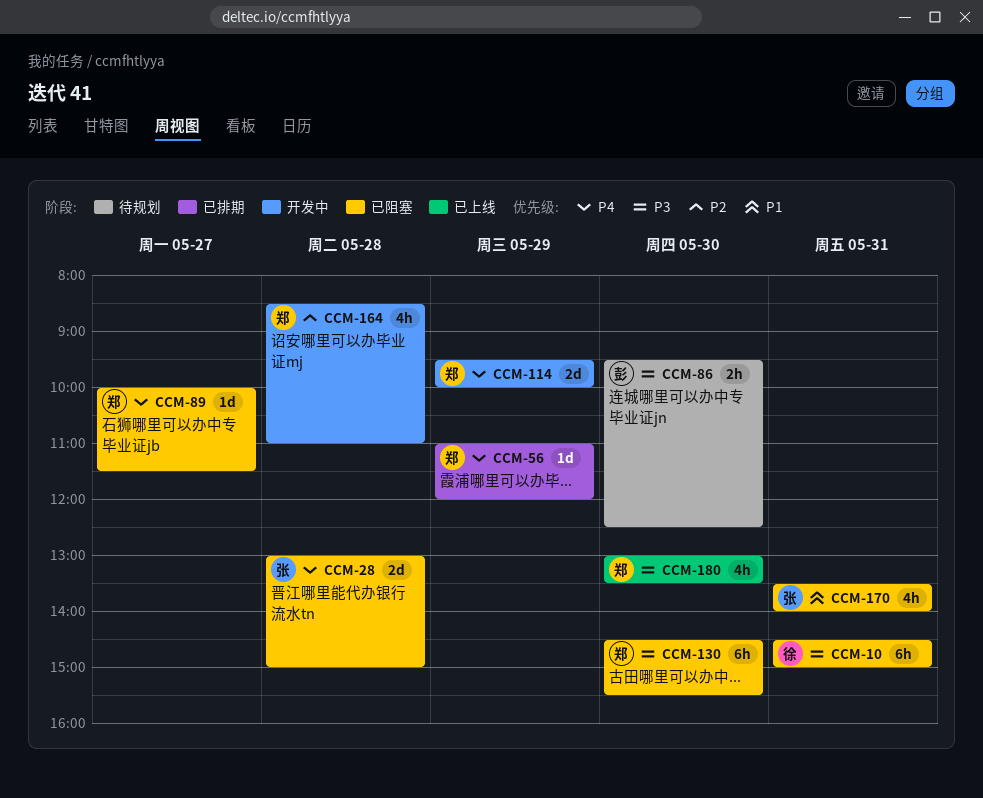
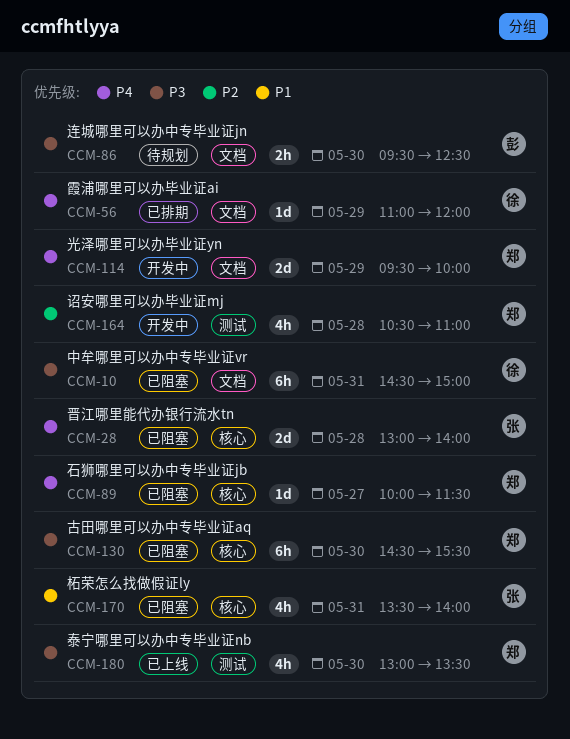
CCM-28, ends: 15:00 -> 14:00
CCM-56, owner: 郑 -> 徐
CCM-164, begins: 08:30 -> 10:30

